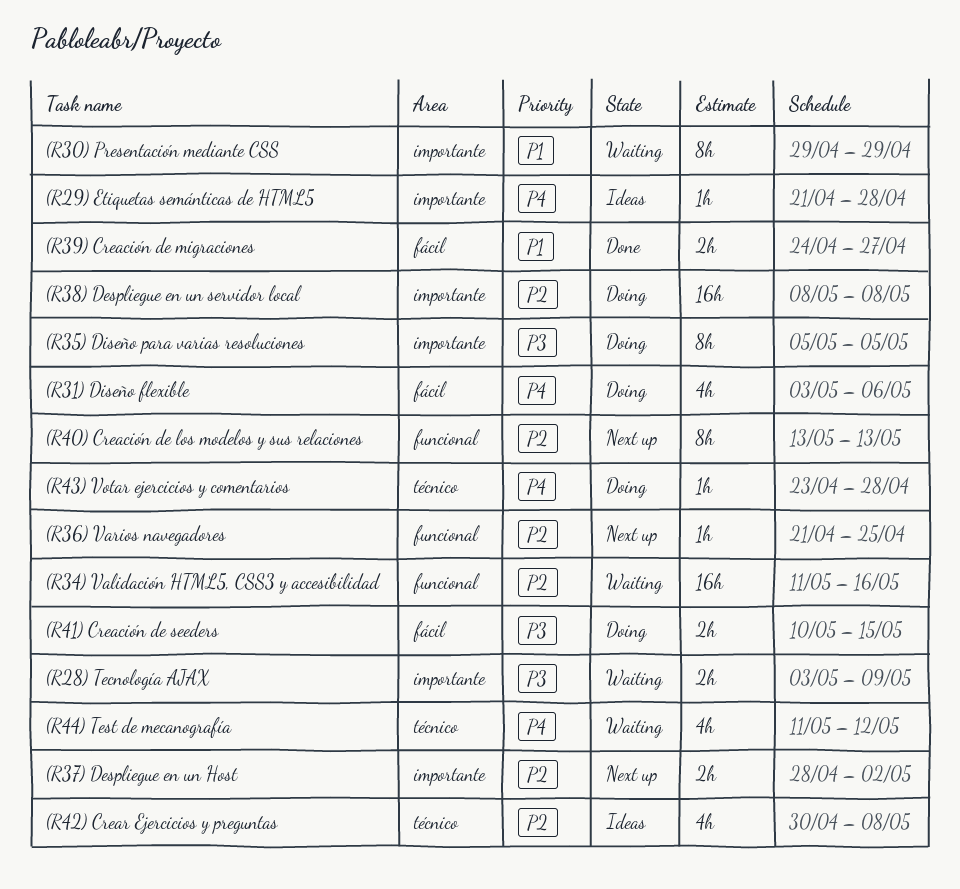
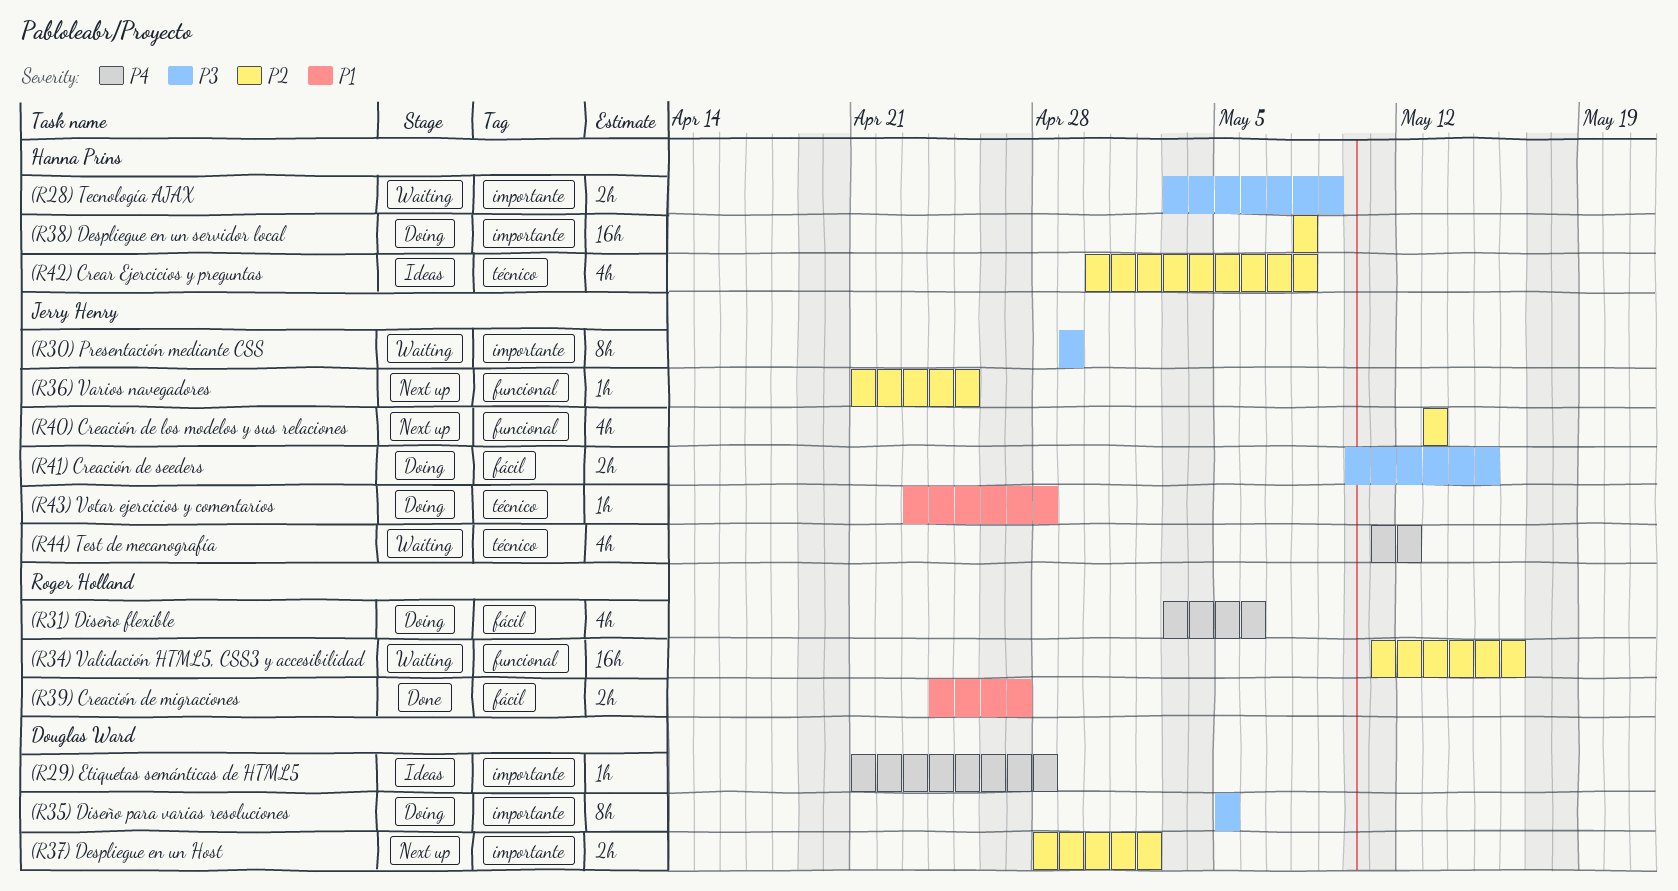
(R30) Presentación mediante CSS, priority: P1 -> P3
(R40) Creación de los modelos y sus relaciones, estimate: 8h -> 4h
(R43) Votar ejercicios y comentarios, priority: P4 -> P1

